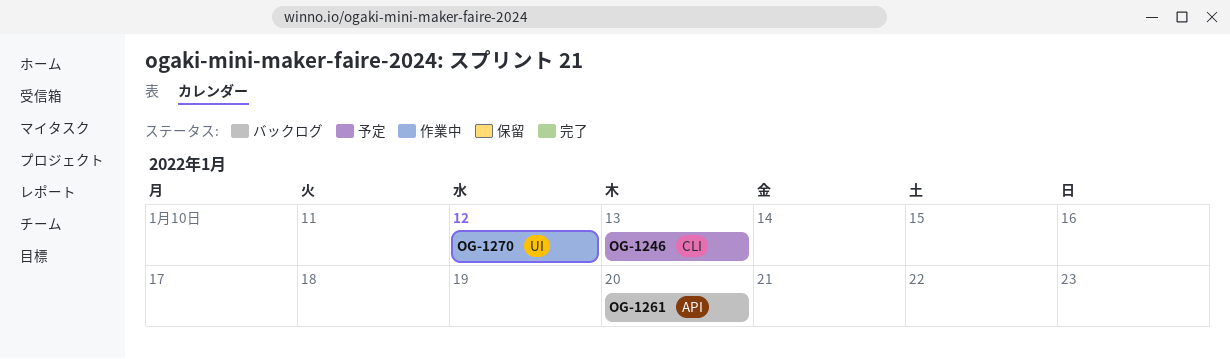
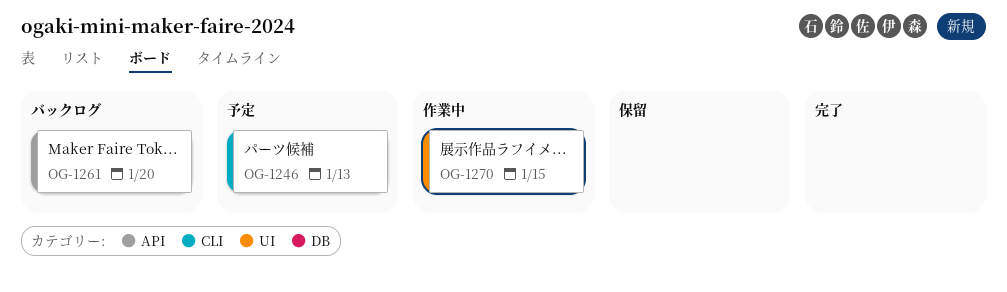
OG-1270, due: Jan 12 -> Jan 15

